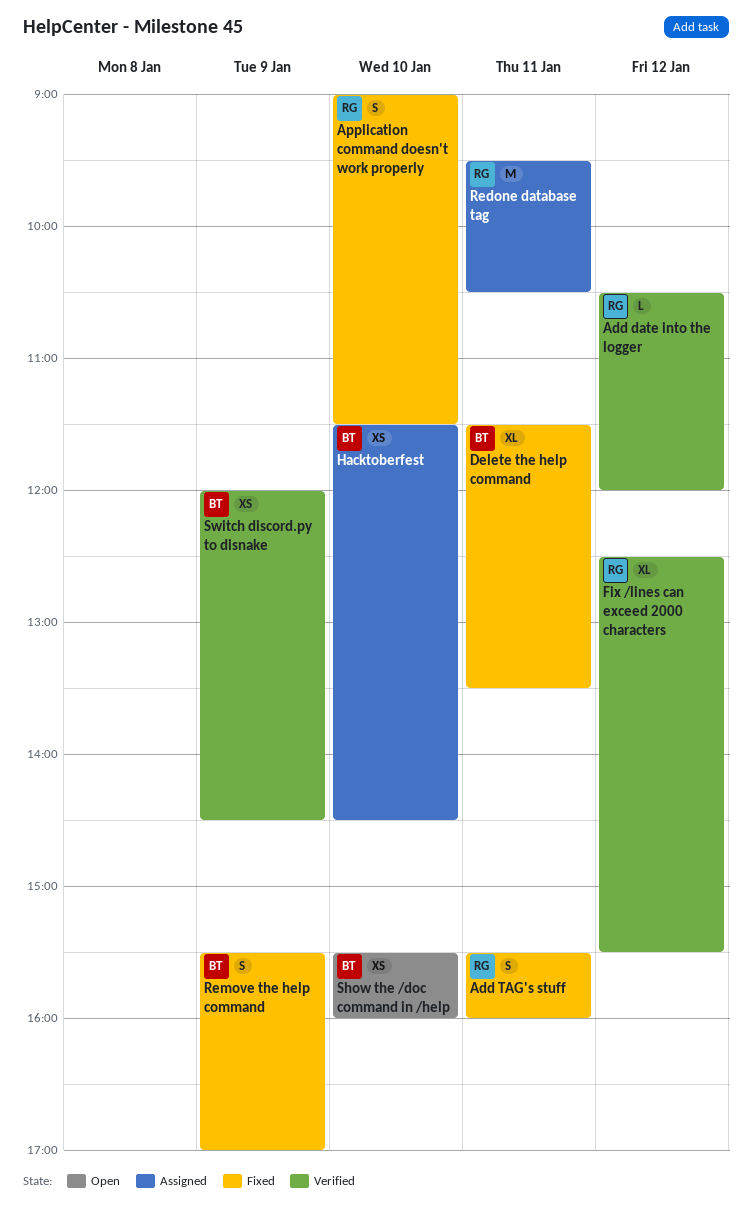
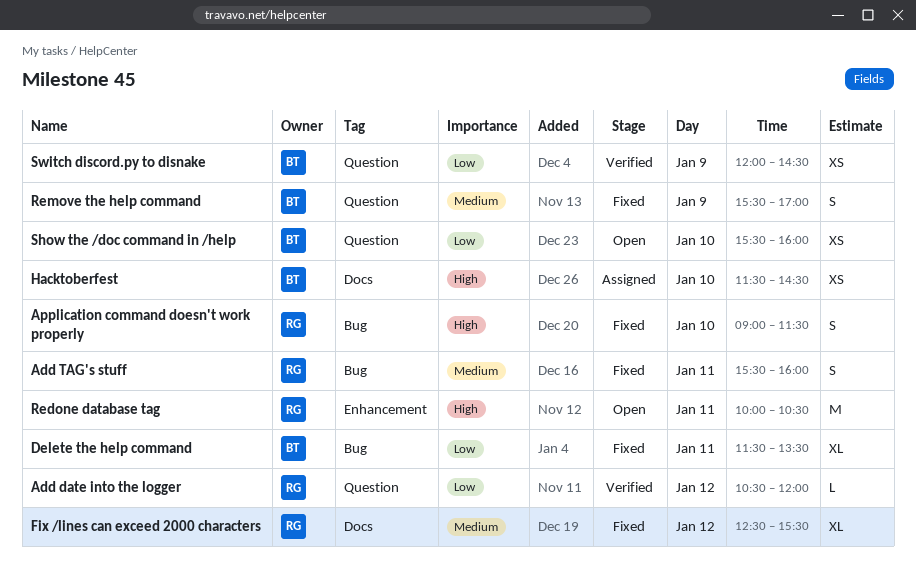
Fix /lines can exceed 2000 characters, status: Verified -> Fixed
Redone database tag, status: Assigned -> Open
Redone database tag, begins: 09:30 -> 10:00

